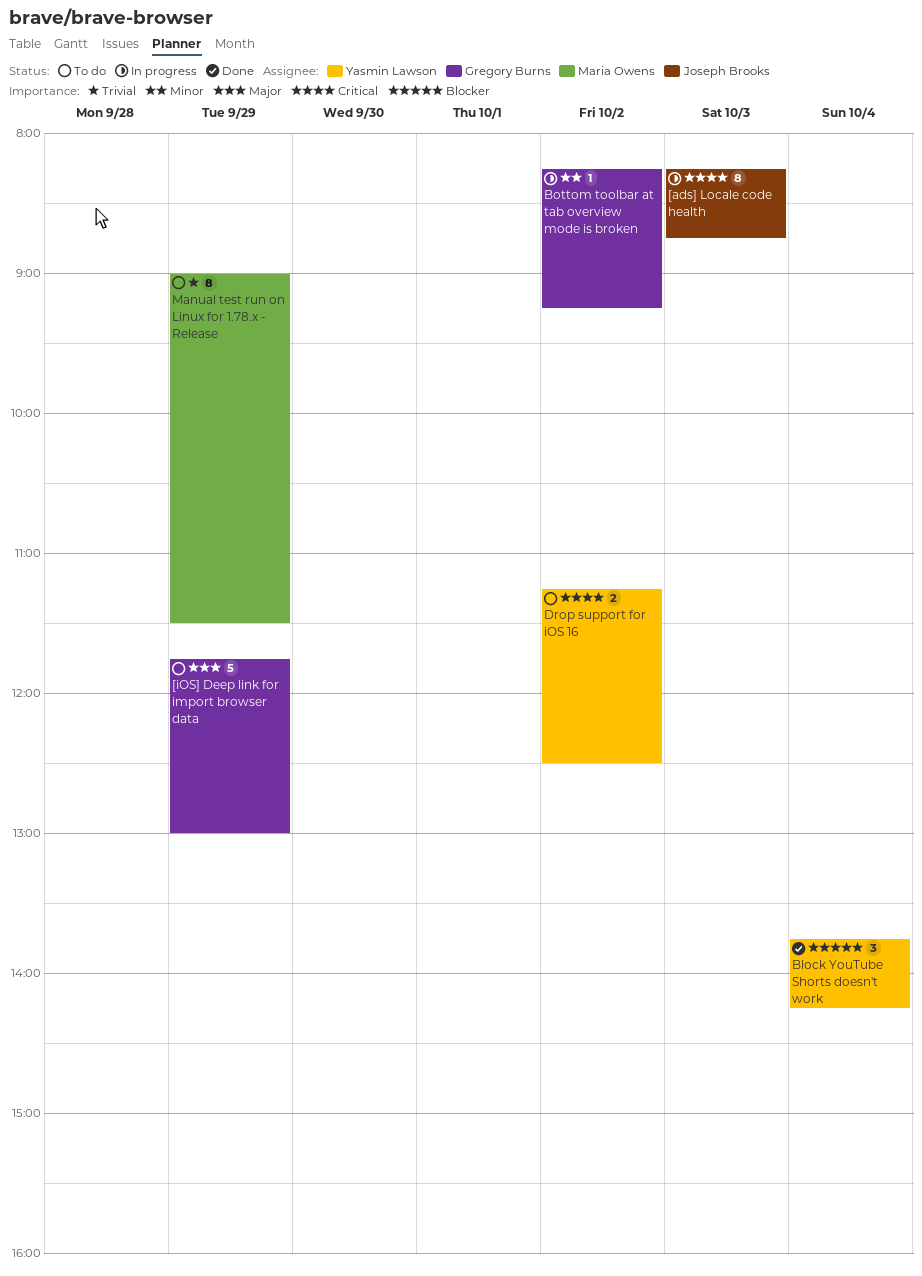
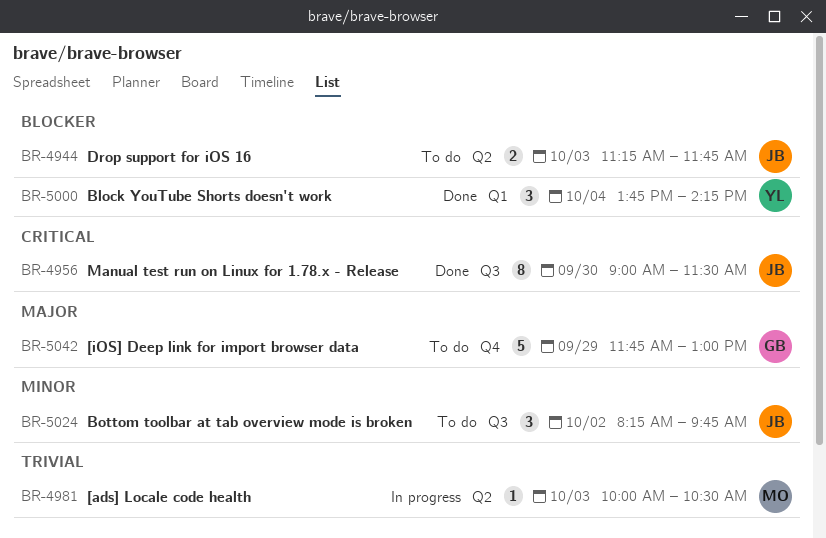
[ads] Locale code health, owner: Joseph Brooks -> Maria Owens
[ads] Locale code health, priority: Critical -> Trivial
[ads] Locale code health, estimate: 8 -> 1
[ads] Locale code health, begins: 08:15 -> 10:00
[ads] Locale code health, ends: 08:45 -> 10:30
Bottom toolbar at tab overview mode is broken, status: In progress -> To do
Bottom toolbar at tab overview mode is broken, owner: Gregory Burns -> Joseph Brooks
Bottom toolbar at tab overview mode is broken, estimate: 1 -> 3
Bottom toolbar at tab overview mode is broken, ends: 09:15 -> 09:45
Drop support for iOS 16, owner: Yasmin Lawson -> Joseph Brooks
Drop support for iOS 16, priority: Critical -> Blocker
Drop support for iOS 16, day: Oct 2 -> Oct 3
Drop support for iOS 16, ends: 12:30 -> 11:45
Manual test run on Linux for 1.78.x - Release, status: To do -> Done
Manual test run on Linux for 1.78.x - Release, owner: Maria Owens -> Joseph Brooks
Manual test run on Linux for 1.78.x - Release, priority: Trivial -> Critical
Manual test run on Linux for 1.78.x - Release, day: Sep 29 -> Sep 30

